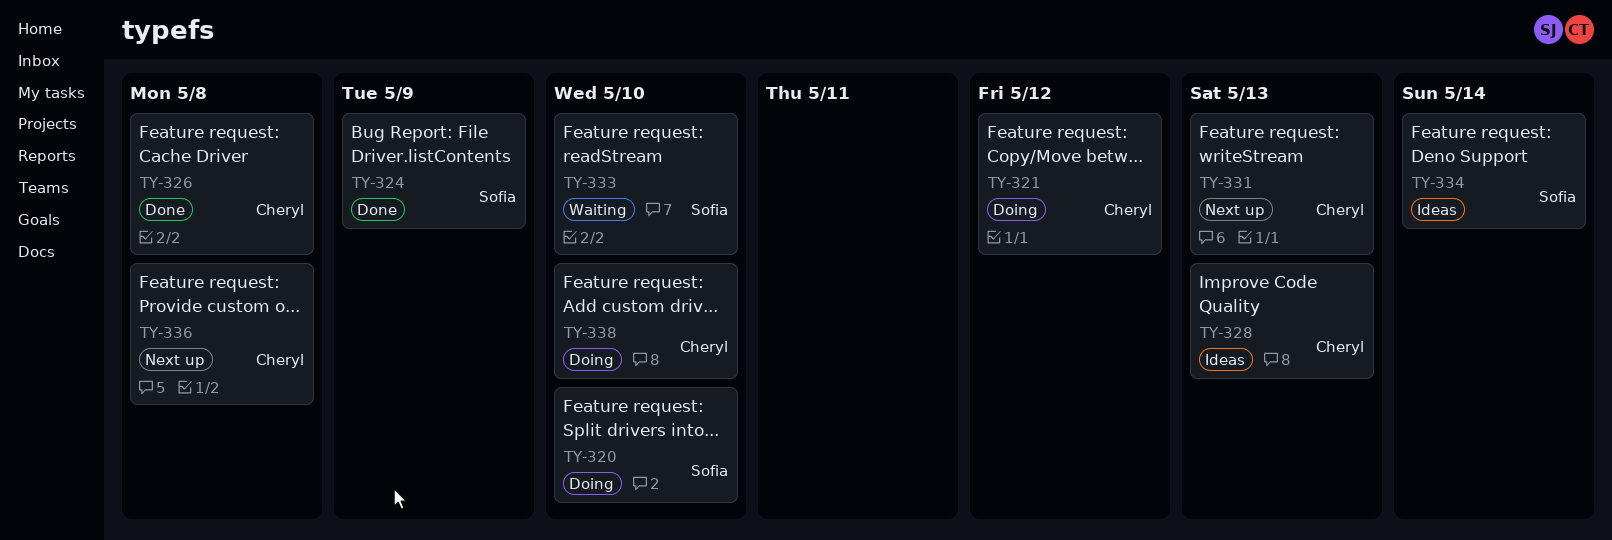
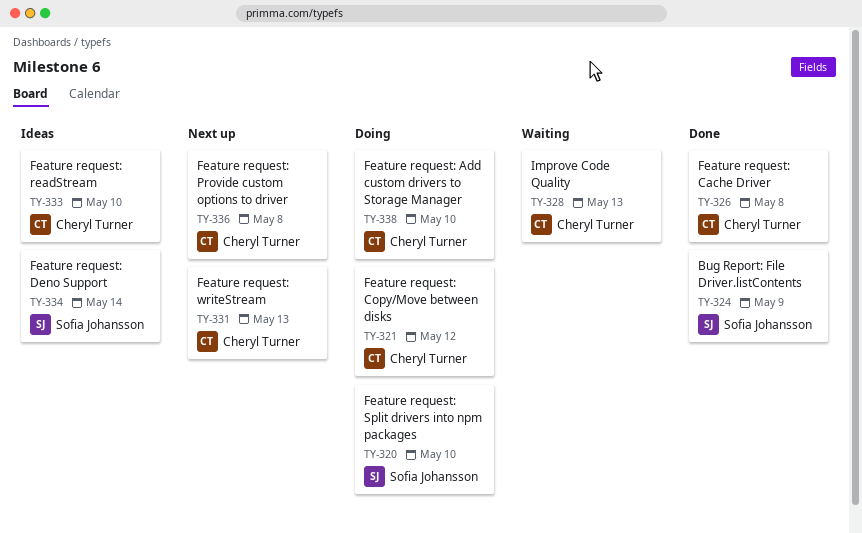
TY-328, status: Ideas -> Waiting
TY-333, status: Waiting -> Ideas
TY-333, owner: Sofia Johansson -> Cheryl Turner

